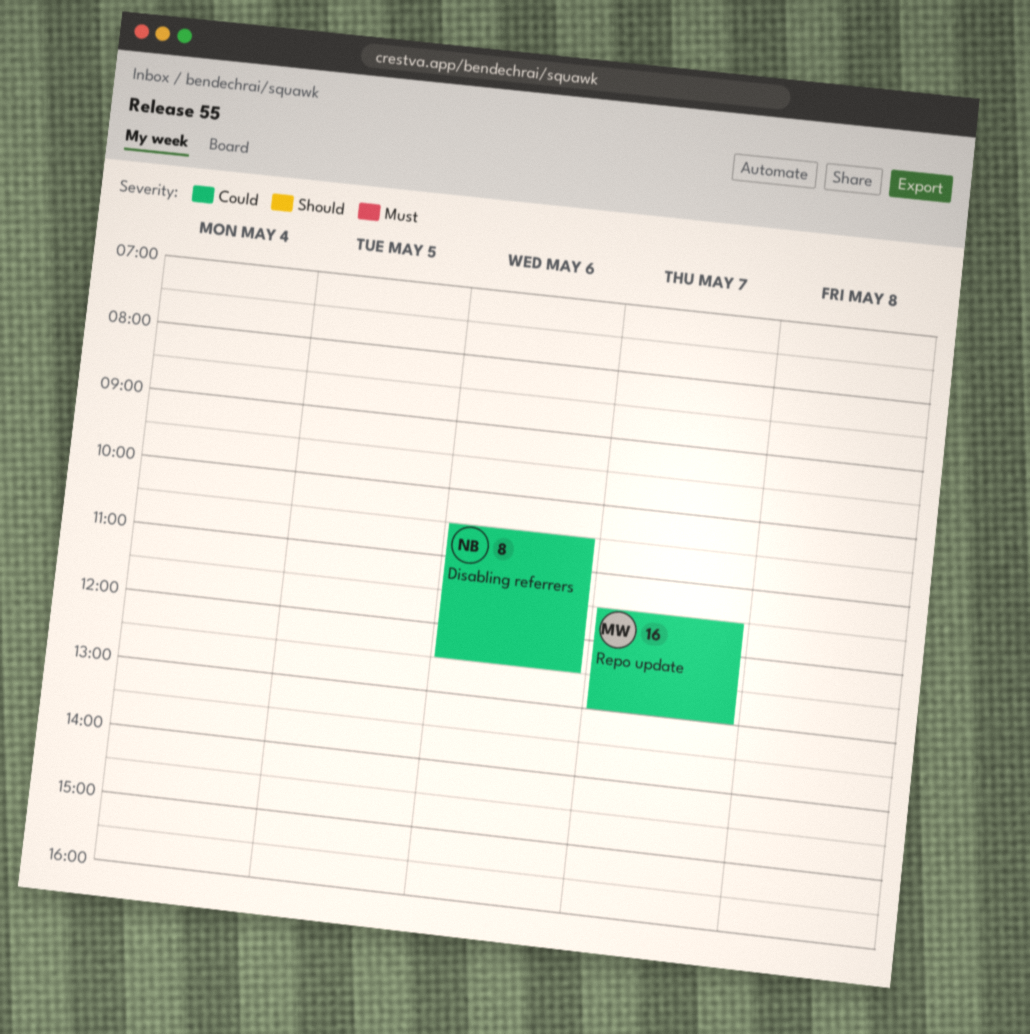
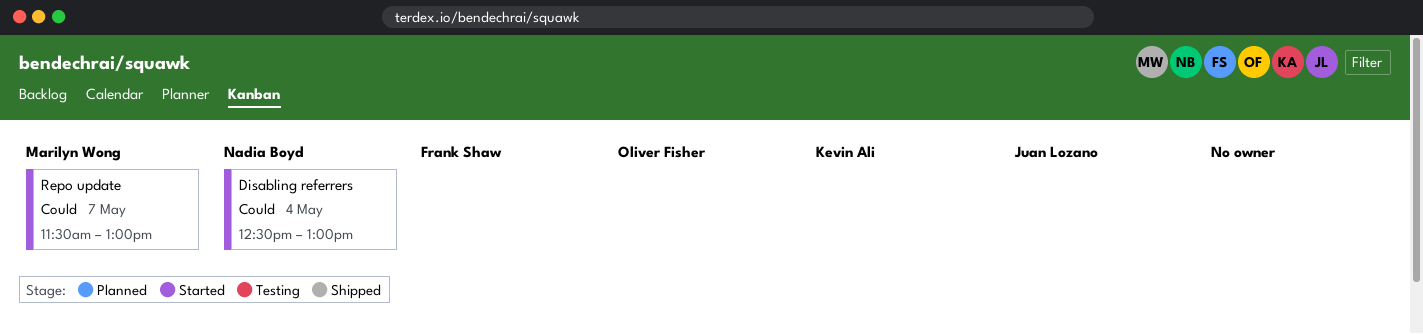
Disabling referrers, day: May 6 -> May 4
Disabling referrers, begins: 10:30 -> 12:30
Disabling referrers, ends: 12:30 -> 13:00

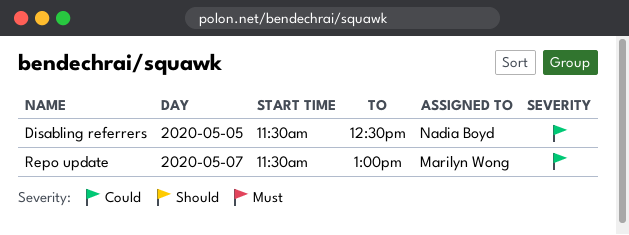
Disabling referrers, day: May 4 -> May 5
Disabling referrers, begins: 12:30 -> 11:30
Disabling referrers, ends: 13:00 -> 12:30

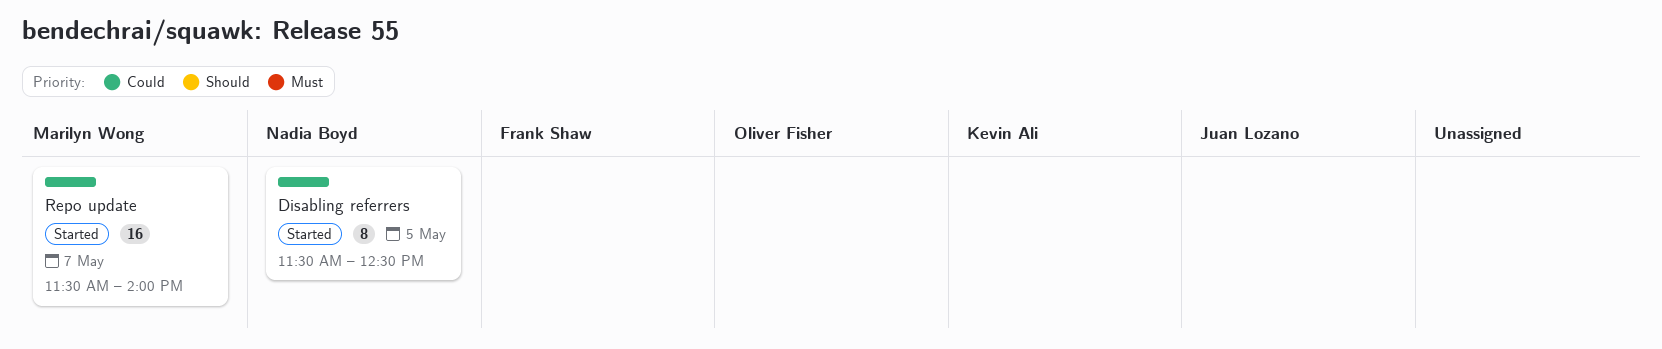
Repo update, ends: 13:00 -> 14:00

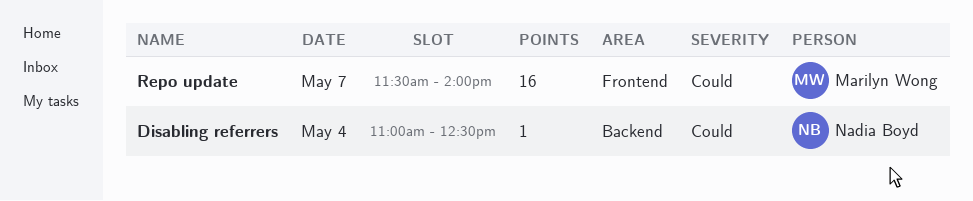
Disabling referrers, estimate: 8 -> 1
Disabling referrers, day: May 5 -> May 4
Disabling referrers, begins: 11:30 -> 11:00

